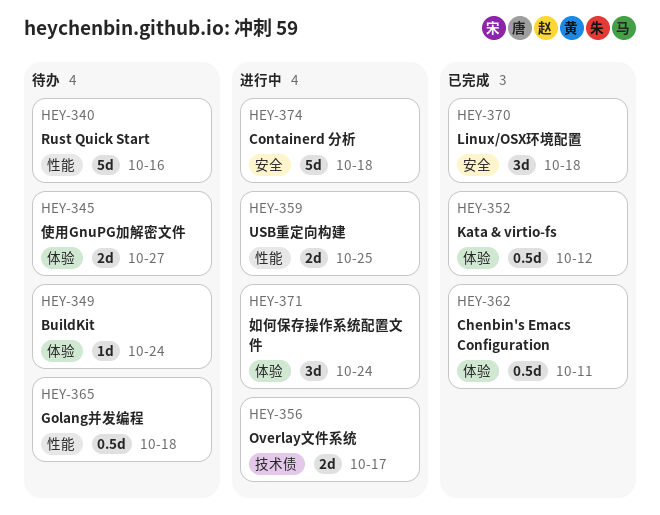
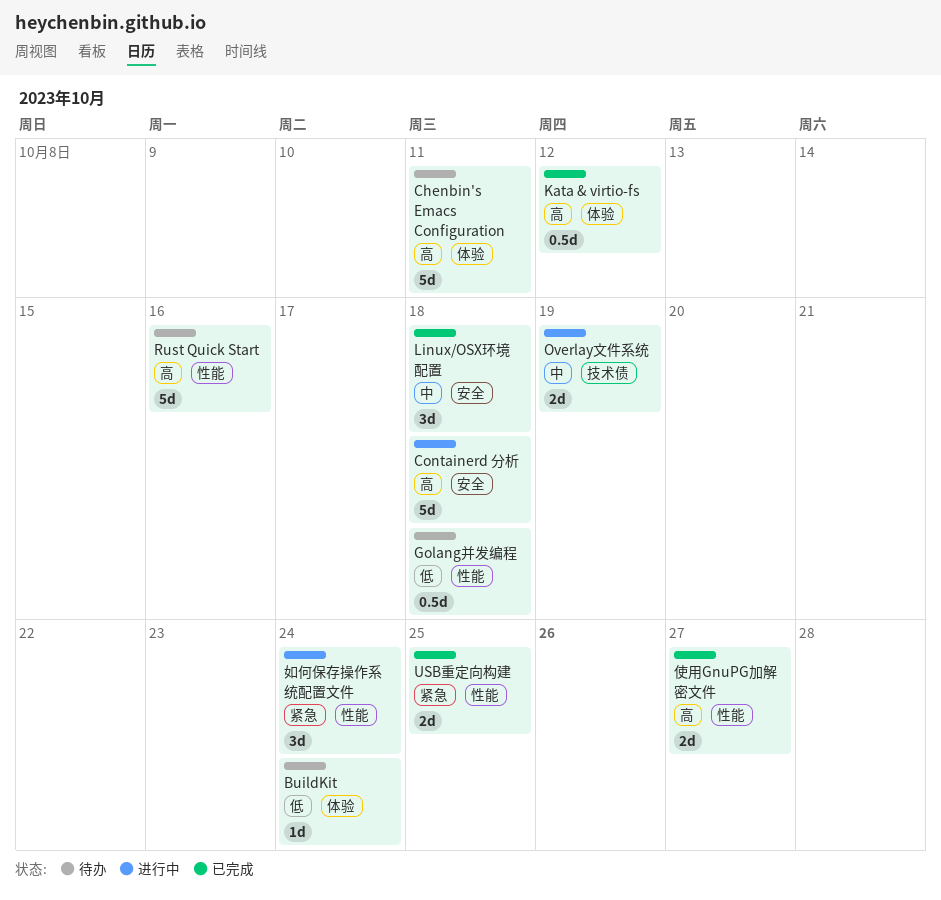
Chenbin's Emacs Configuration, status: 已完成 -> 待办
Chenbin's Emacs Configuration, estimate: 0.5d -> 5d
Overlay文件系统, due: Oct 17 -> Oct 19
USB重定向构建, status: 进行中 -> 已完成
使用GnuPG加解密文件, status: 待办 -> 已完成
使用GnuPG加解密文件, label: 体验 -> 性能
如何保存操作系统配置文件, label: 体验 -> 性能

